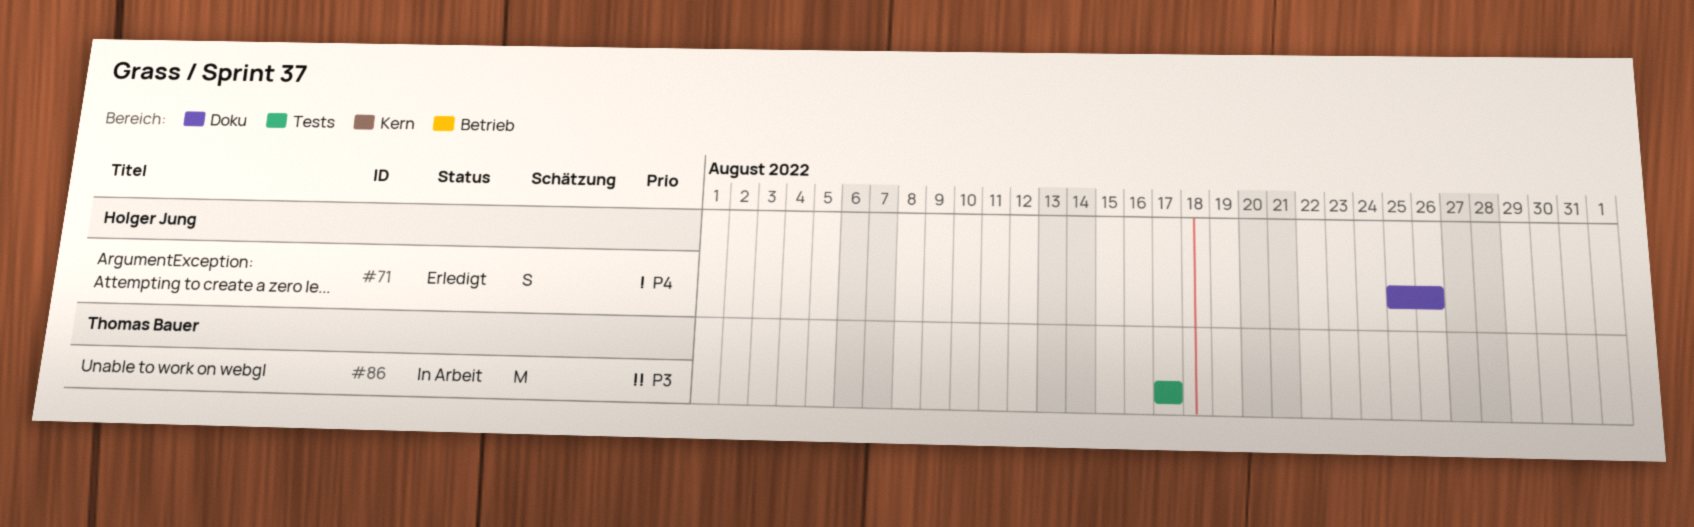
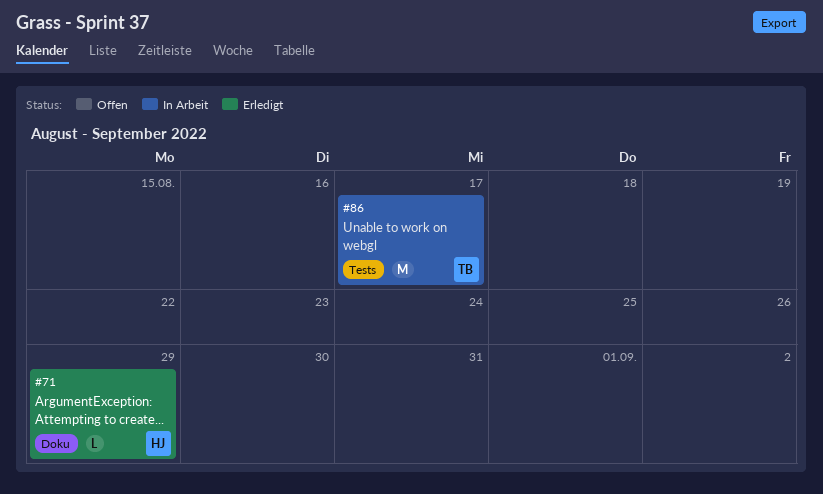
#71, estimate: S -> L
#71, due: Aug 26 -> Aug 29

